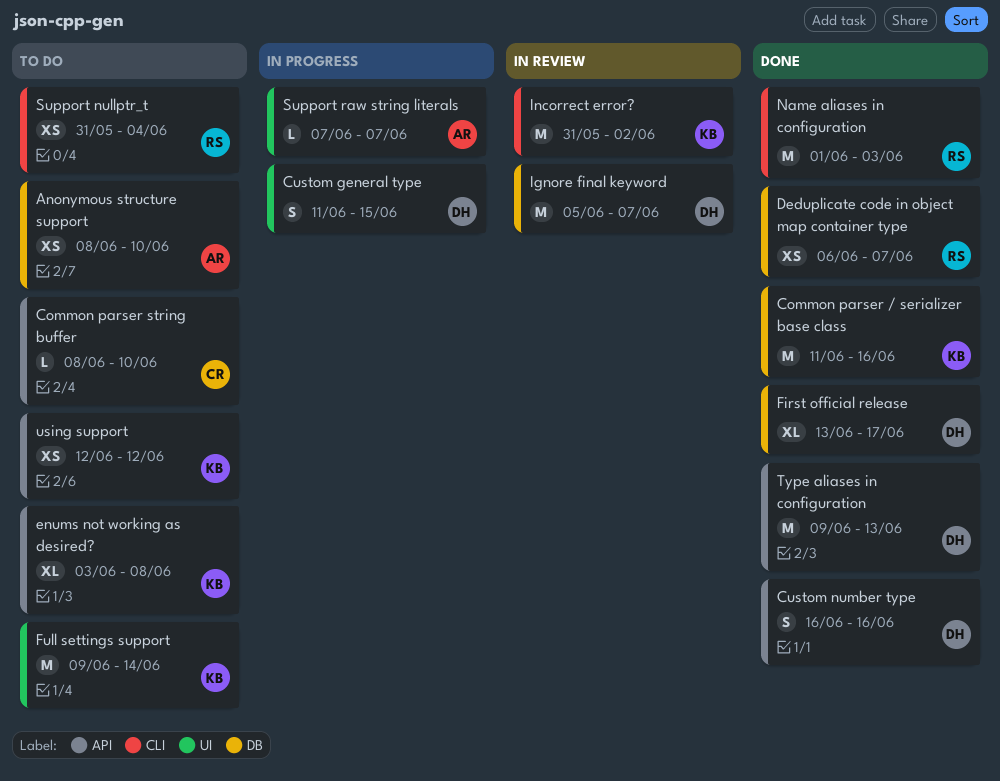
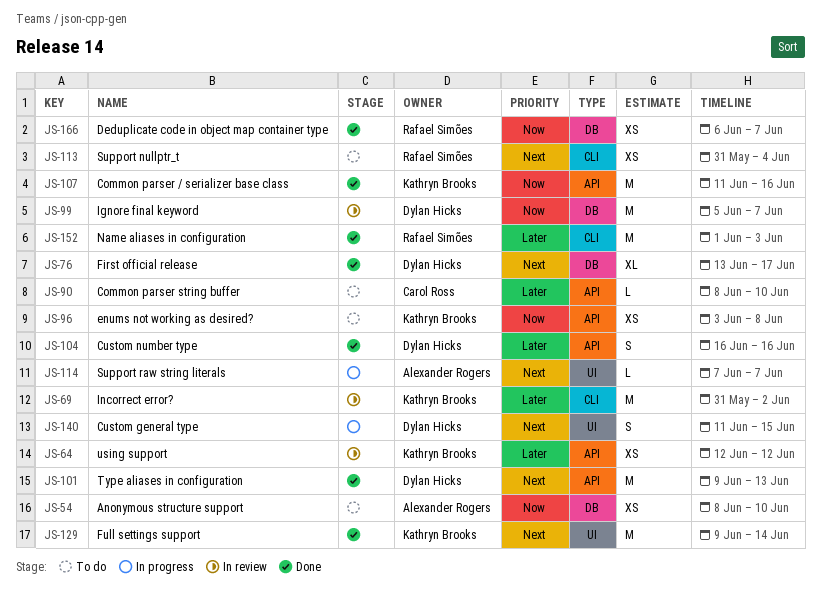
Common parser / serializer base class, label: DB -> API
enums not working as desired?, estimate: XL -> XS
Full settings support, status: To do -> Done
using support, status: To do -> In review

